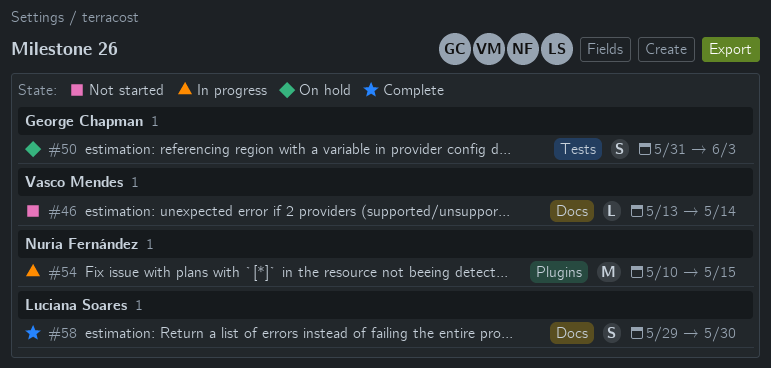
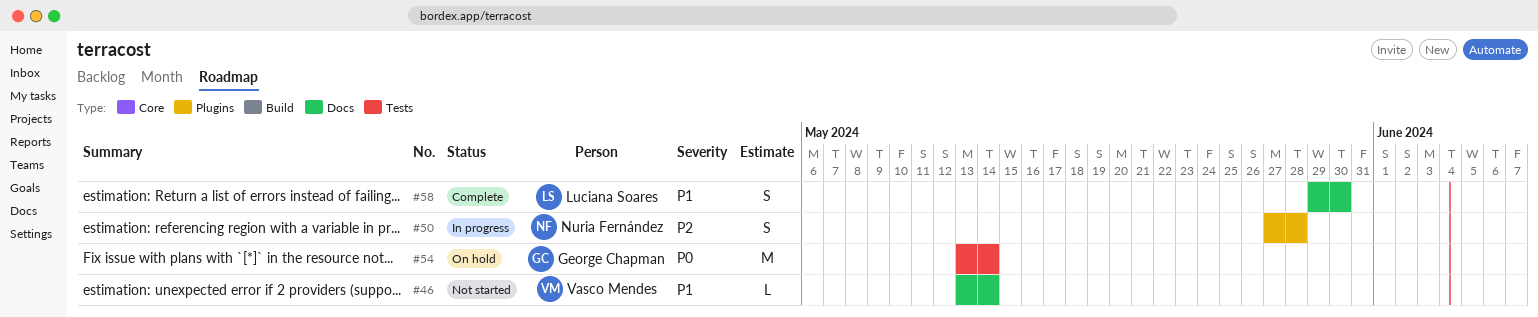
#50, status: On hold -> In progress
#50, owner: George Chapman -> Nuria Fernández
#50, label: Tests -> Plugins
#50, start: May 31 -> May 27
#50, due: Jun 3 -> May 28
#54, status: In progress -> On hold
#54, owner: Nuria Fernández -> George Chapman
#54, label: Plugins -> Tests
#54, start: May 10 -> May 13
#54, due: May 15 -> May 14

